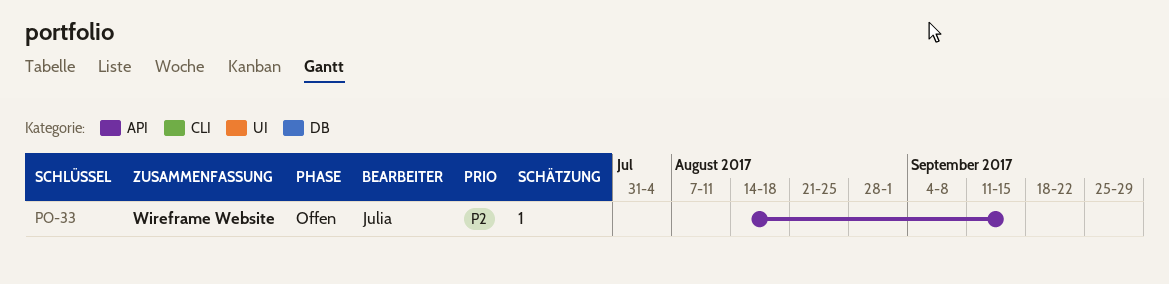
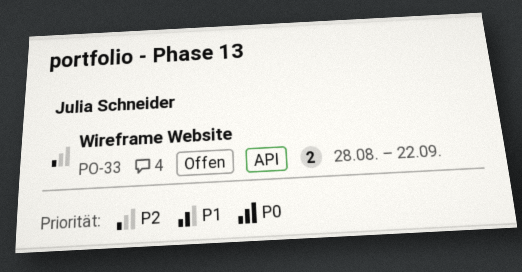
PO-33, estimate: 1 -> 2
PO-33, start: Aug 14 -> Aug 28
PO-33, due: Sep 15 -> Sep 22

